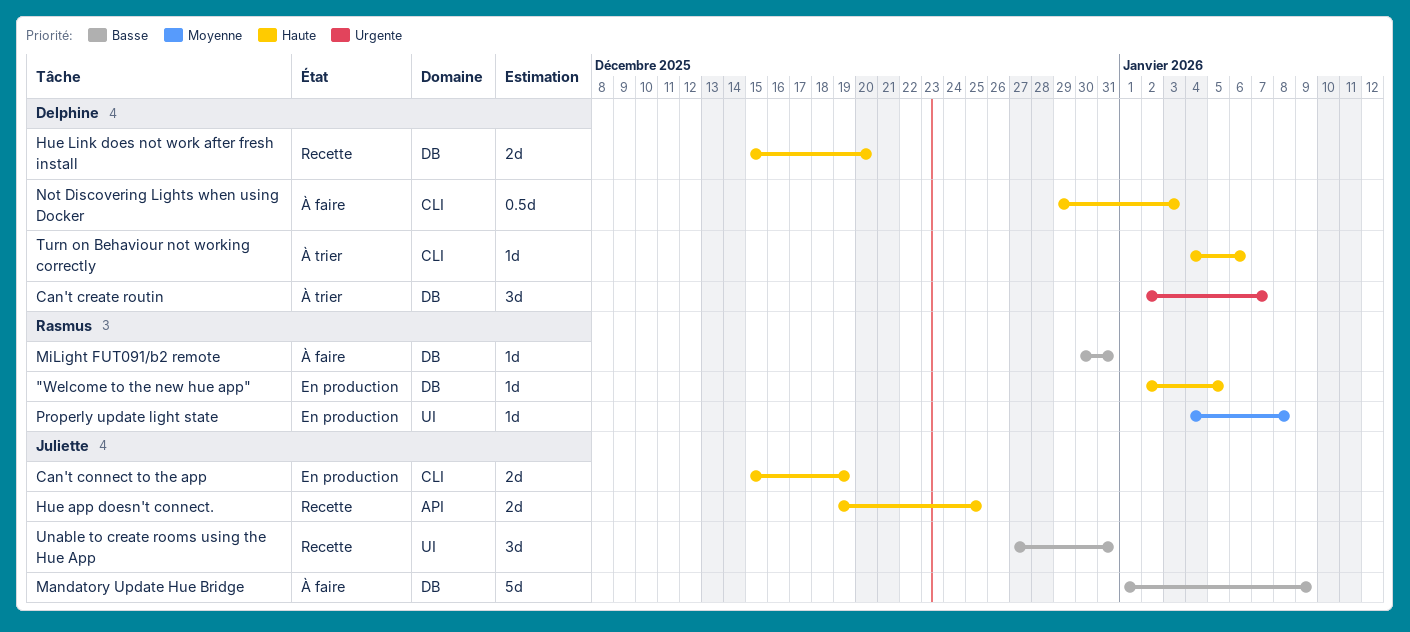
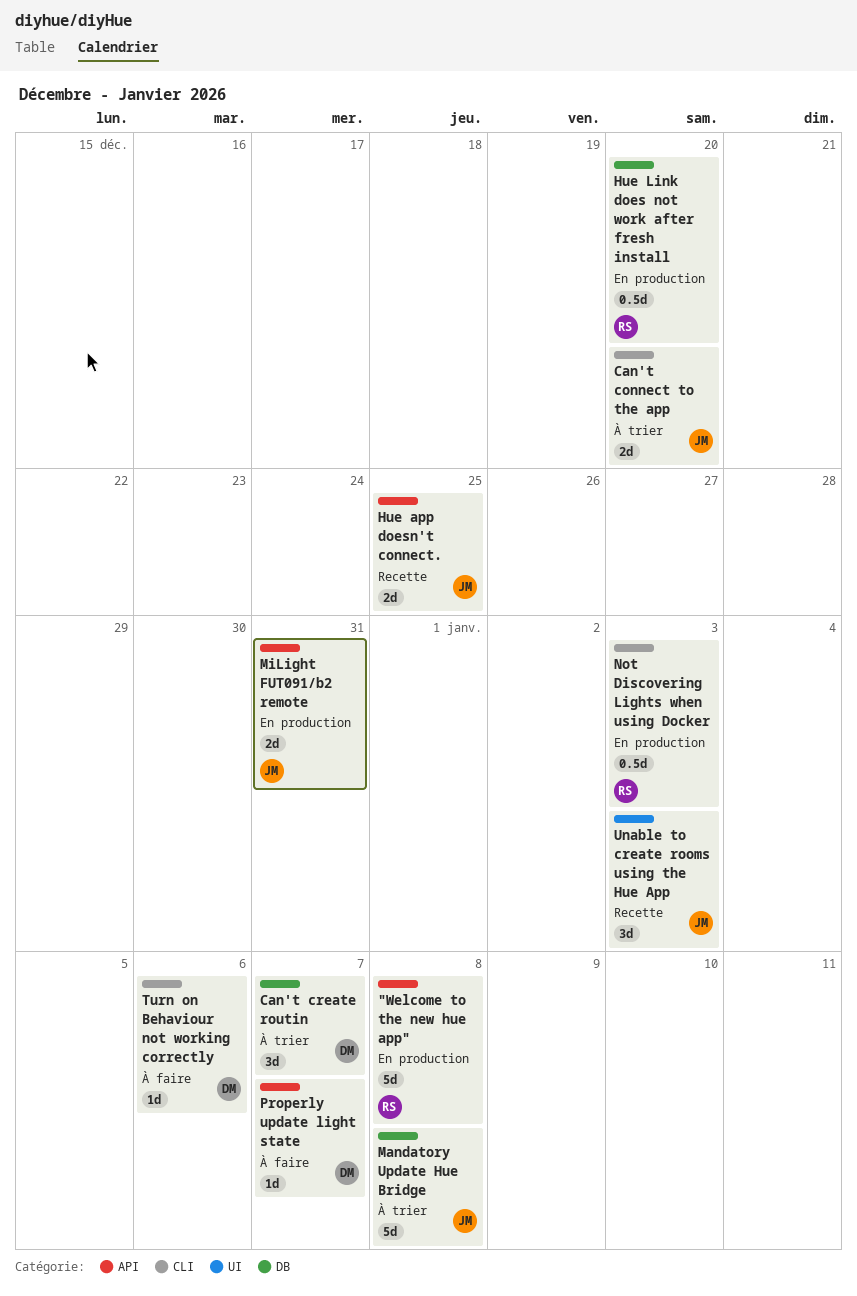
"Welcome to the new hue app", label: DB -> API
"Welcome to the new hue app", estimate: 1d -> 5d
"Welcome to the new hue app", due: Jan 5 -> Jan 8
Can't connect to the app, status: En production -> À trier
Can't connect to the app, due: Dec 19 -> Dec 20
Hue Link does not work after fresh install, status: Recette -> En production
Hue Link does not work after fresh install, owner: Delphine -> Rasmus
Hue Link does not work after fresh install, estimate: 2d -> 0.5d
Mandatory Update Hue Bridge, status: À faire -> À trier
Mandatory Update Hue Bridge, due: Jan 9 -> Jan 8
MiLight FUT091/b2 remote, status: À faire -> En production
MiLight FUT091/b2 remote, owner: Rasmus -> Juliette
MiLight FUT091/b2 remote, label: DB -> API
MiLight FUT091/b2 remote, estimate: 1d -> 2d
Not Discovering Lights when using Docker, status: À faire -> En production
Not Discovering Lights when using Docker, owner: Delphine -> Rasmus
Properly update light state, status: En production -> À faire
Properly update light state, owner: Rasmus -> Delphine
Properly update light state, label: UI -> API
Properly update light state, due: Jan 8 -> Jan 7
Turn on Behaviour not working correctly, status: À trier -> À faire
Unable to create rooms using the Hue App, due: Dec 31 -> Jan 3

